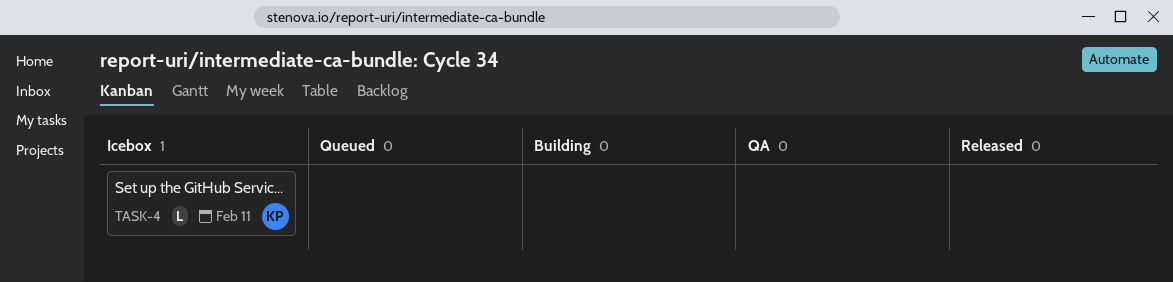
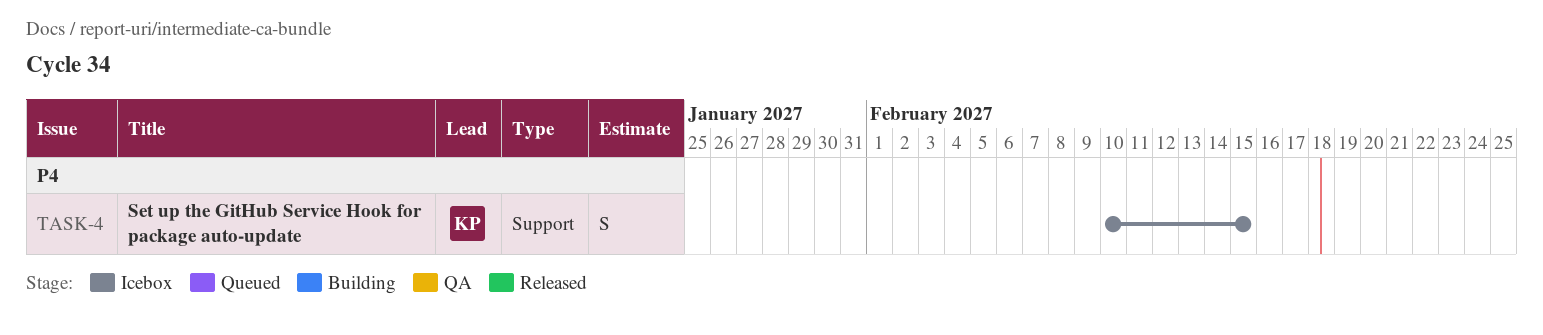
TASK-4, estimate: L -> S
TASK-4, due: Feb 11 -> Feb 15

